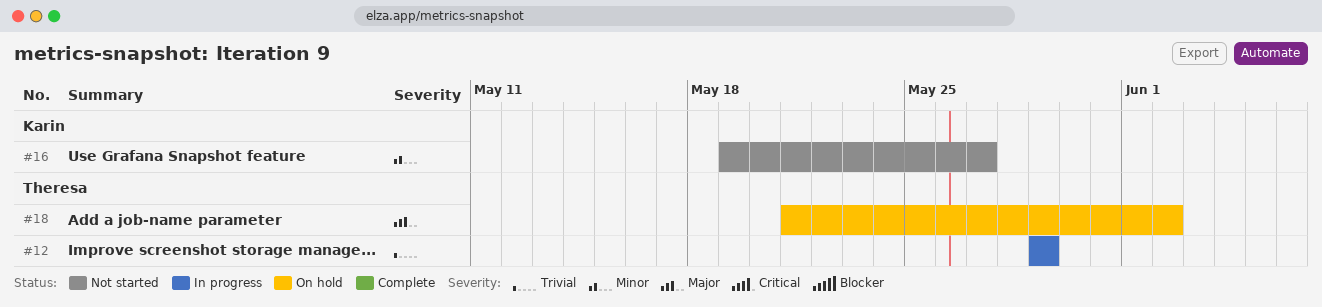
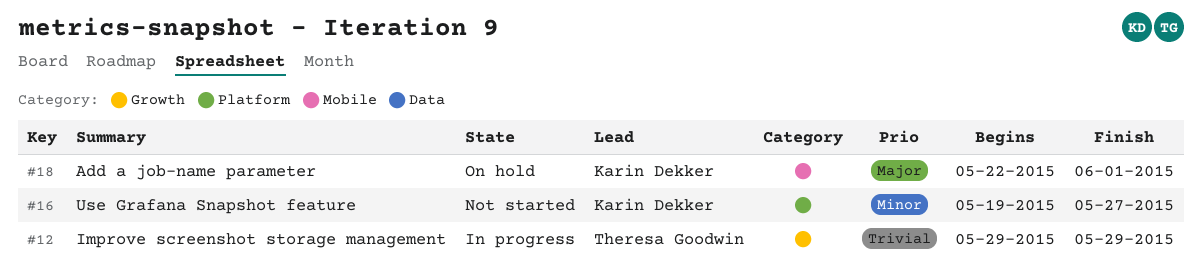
#18, owner: Theresa Goodwin -> Karin Dekker
#18, start: May 21 -> May 22
#18, due: Jun 2 -> Jun 1

